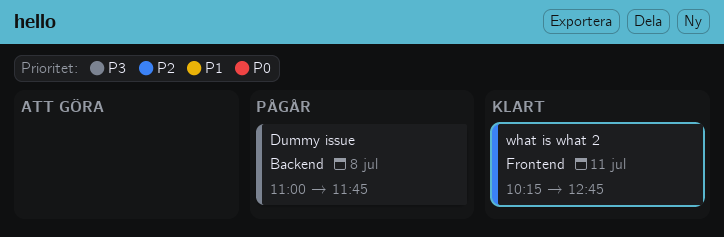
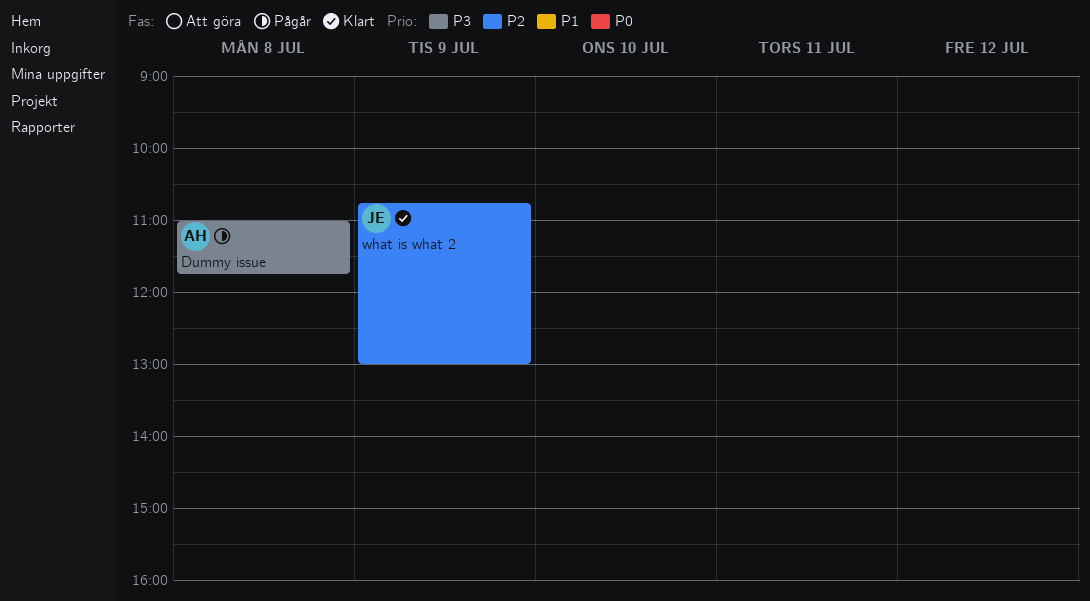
what is what 2, day: Jul 11 -> Jul 9
what is what 2, begins: 10:15 -> 10:45
what is what 2, ends: 12:45 -> 13:00

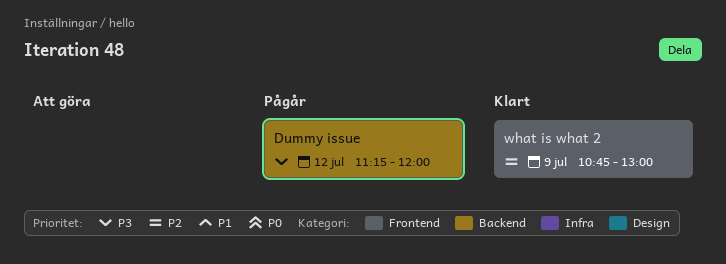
Dummy issue, day: Jul 8 -> Jul 12
Dummy issue, begins: 11:00 -> 11:15
Dummy issue, ends: 11:45 -> 12:00

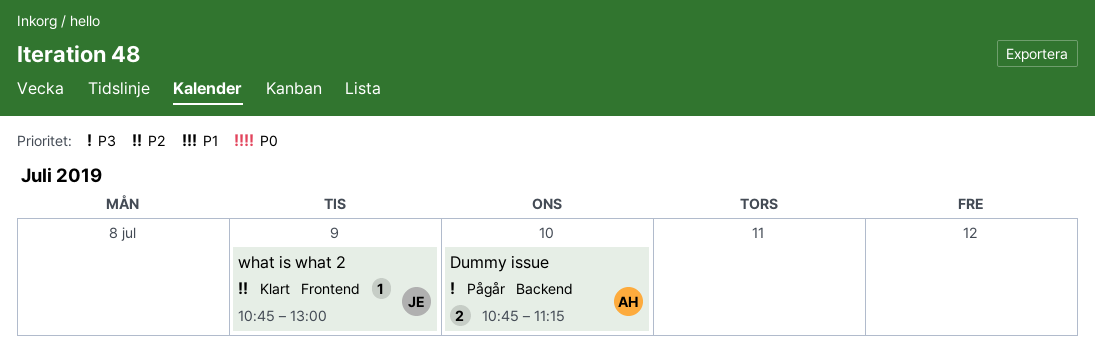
Dummy issue, day: Jul 12 -> Jul 10
Dummy issue, begins: 11:15 -> 10:45
Dummy issue, ends: 12:00 -> 11:15

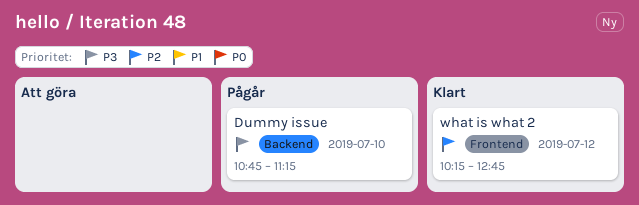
what is what 2, day: Jul 9 -> Jul 12
what is what 2, begins: 10:45 -> 10:15
what is what 2, ends: 13:00 -> 12:45

